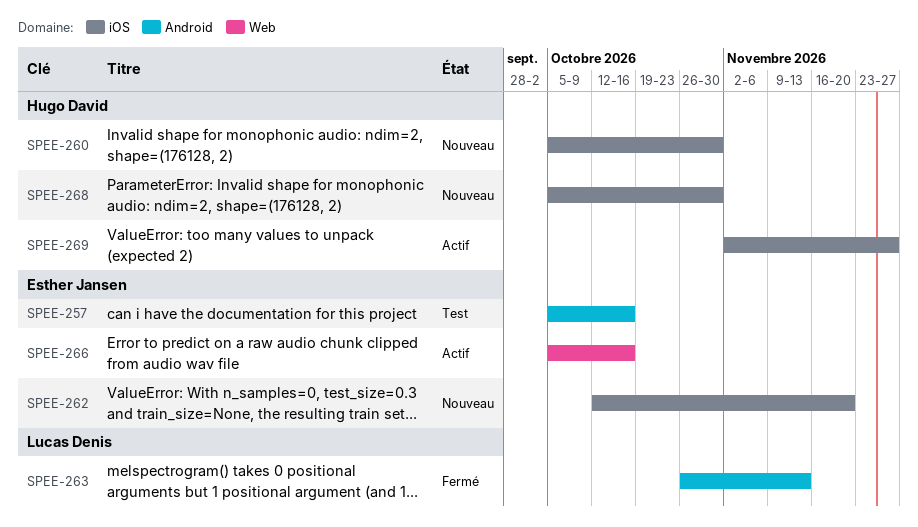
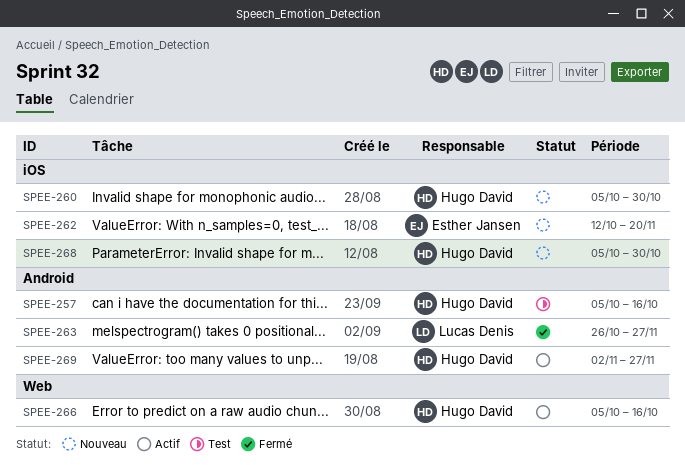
SPEE-257, owner: Esther Jansen -> Hugo David
SPEE-263, due: Nov 13 -> Nov 27
SPEE-266, owner: Esther Jansen -> Hugo David
SPEE-269, label: iOS -> Android

